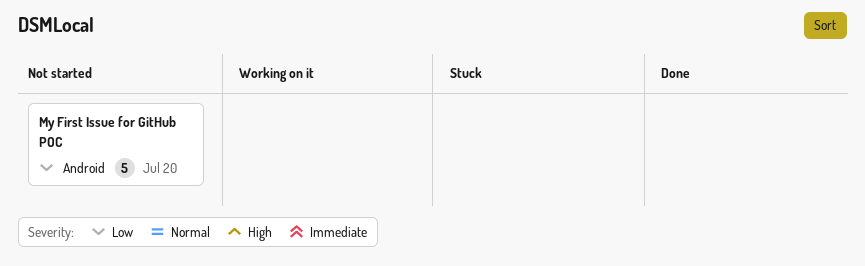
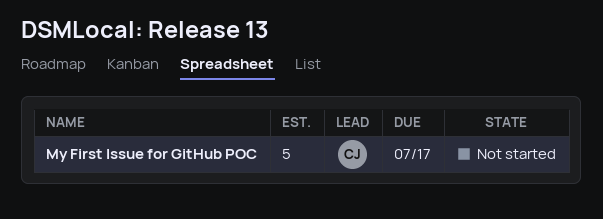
My First Issue for GitHub POC, due: Jul 20 -> Jul 17

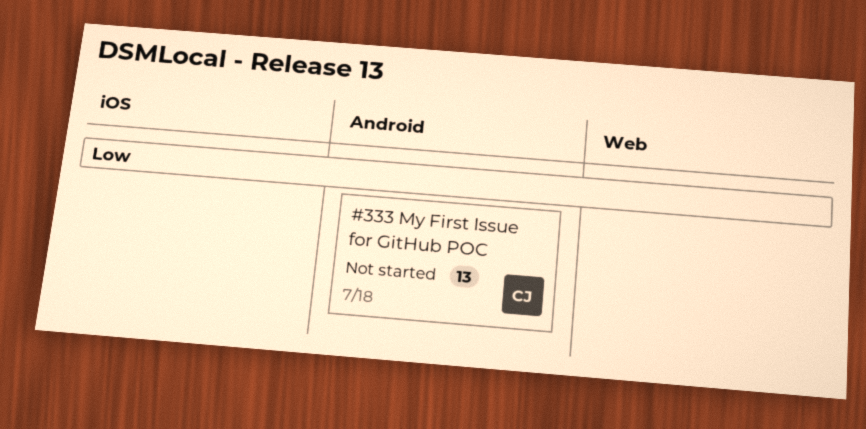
My First Issue for GitHub POC, estimate: 5 -> 13
My First Issue for GitHub POC, due: Jul 17 -> Jul 18

